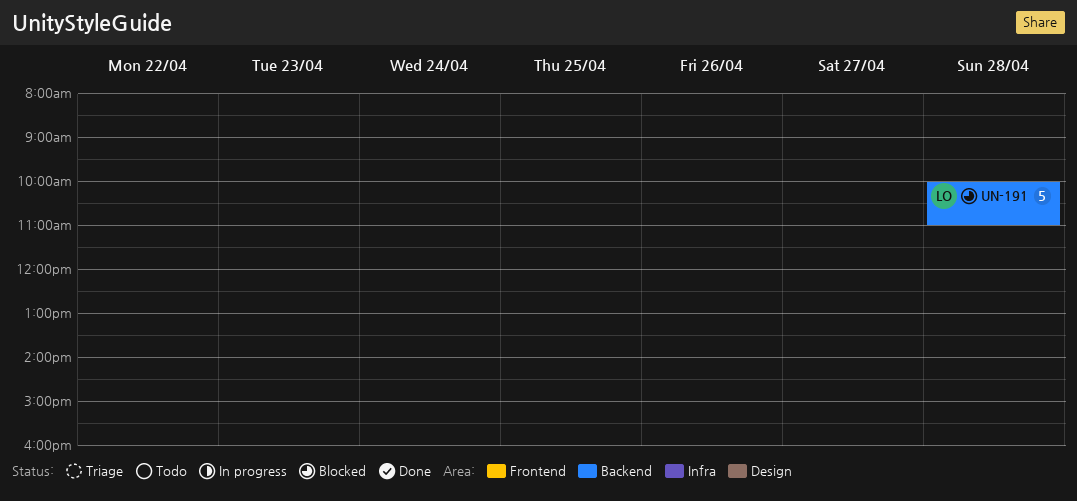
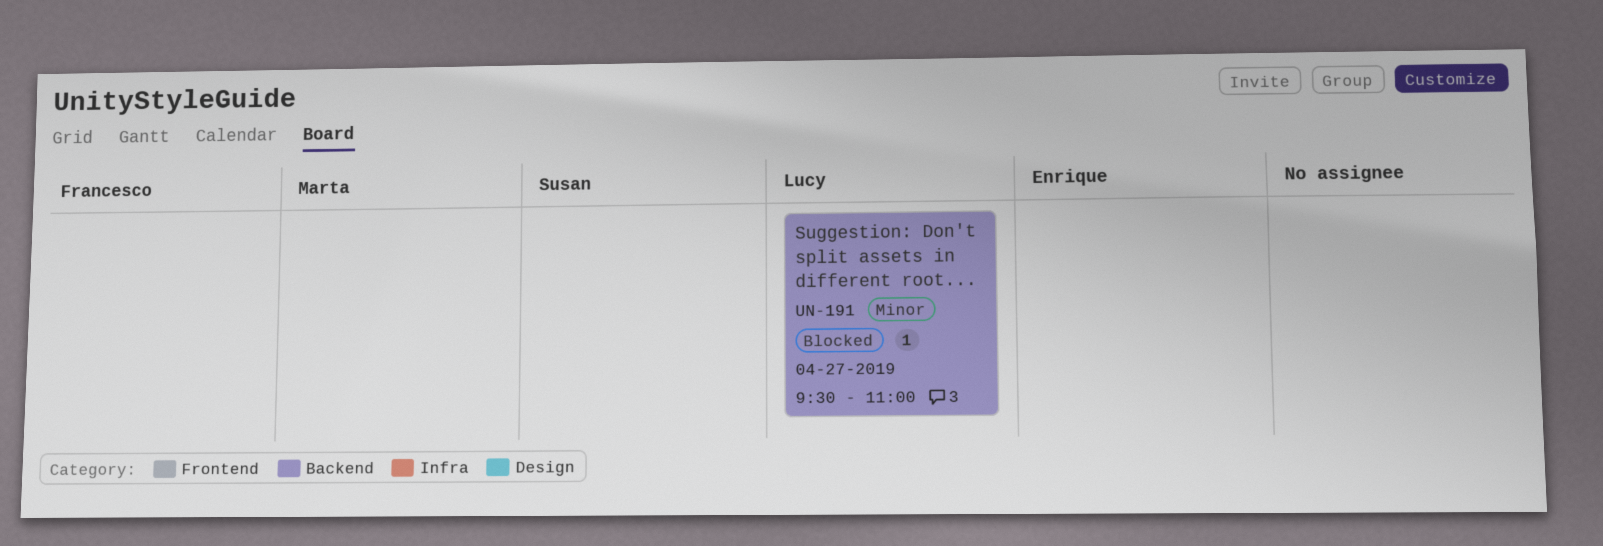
UN-191, estimate: 5 -> 1
UN-191, day: Apr 28 -> Apr 27
UN-191, begins: 10:00 -> 09:30

